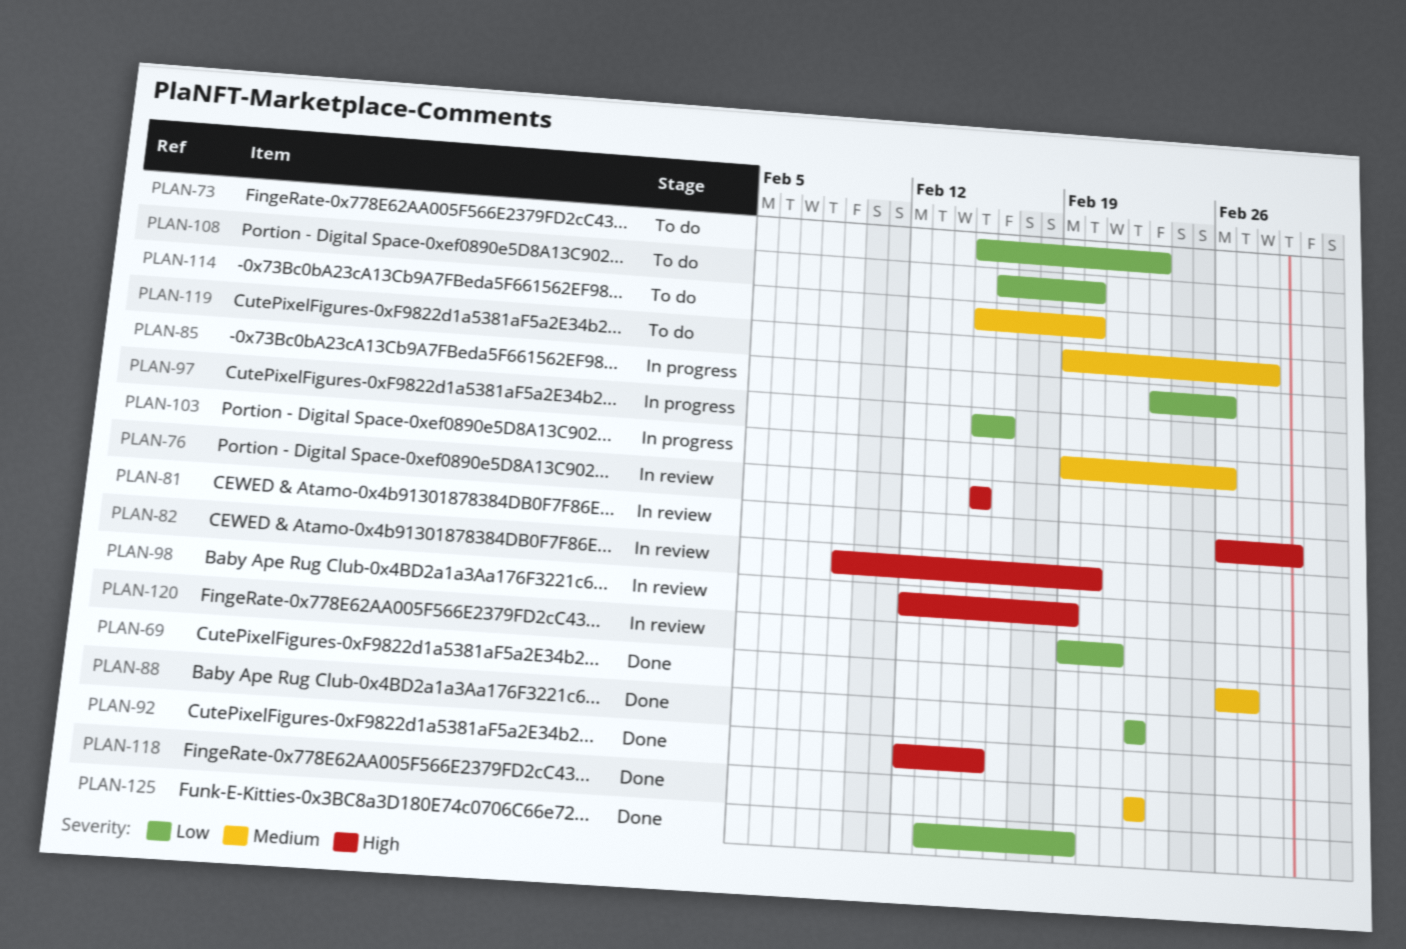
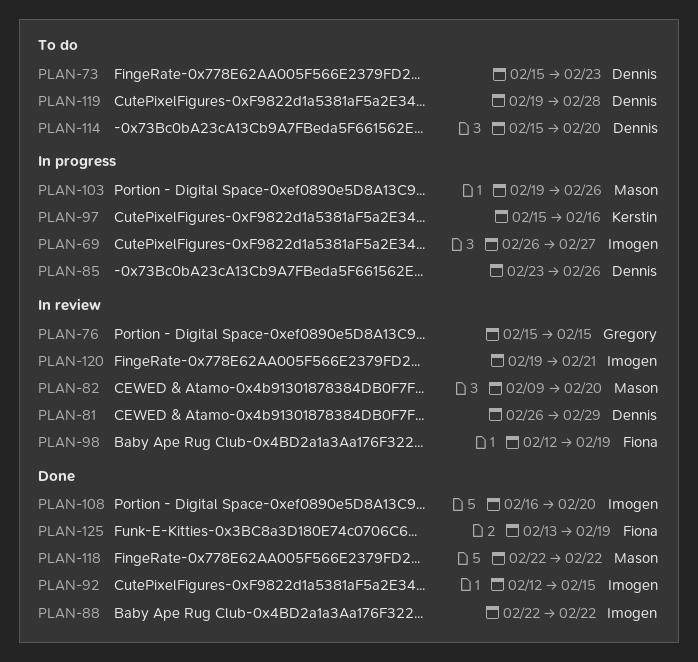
PLAN-69, status: Done -> In progress
PLAN-108, status: To do -> Done

